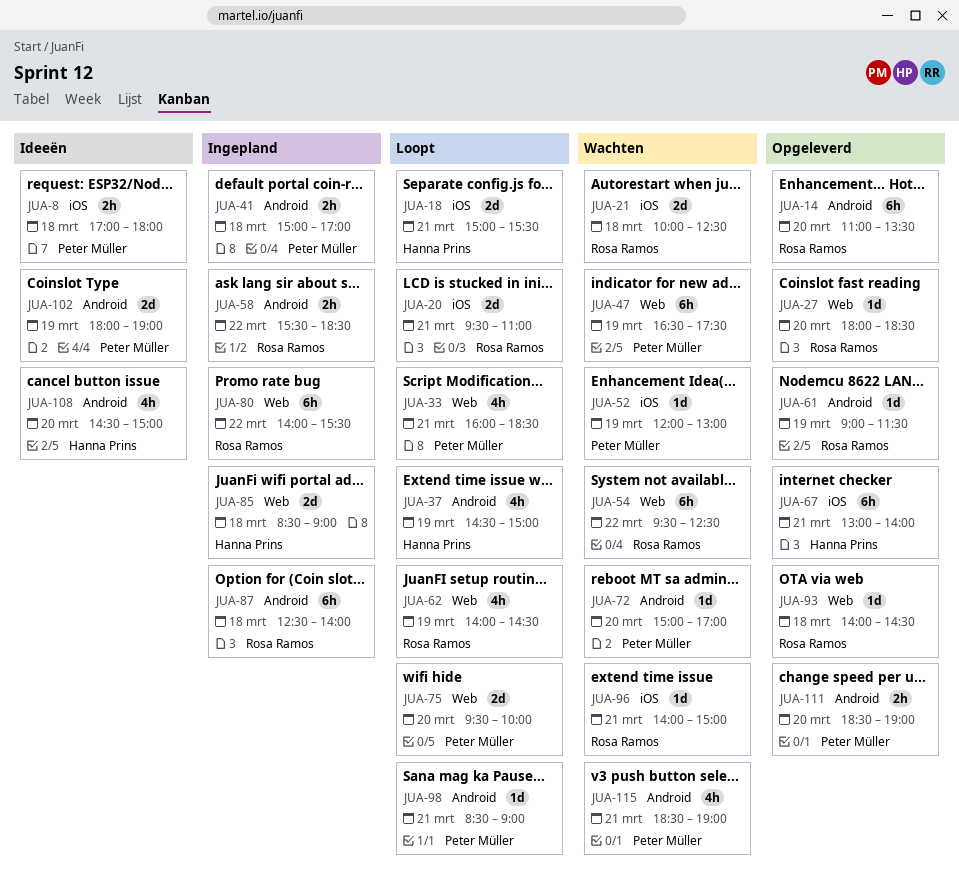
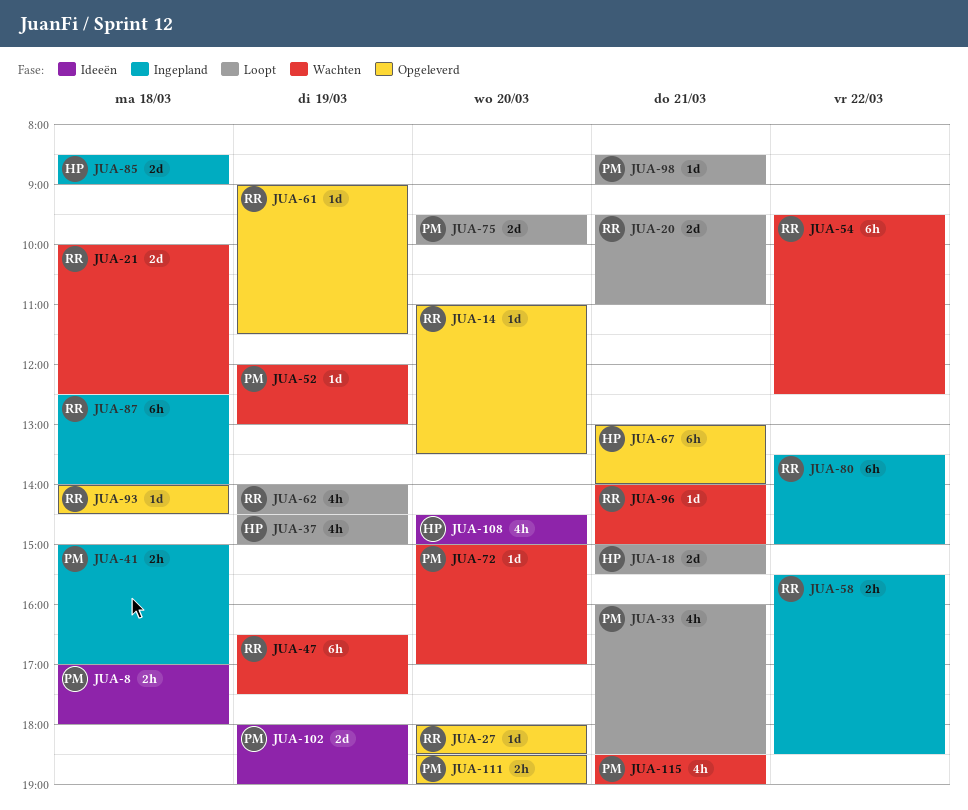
JUA-14, estimate: 6h -> 1d
JUA-47, owner: Peter Müller -> Rosa Ramos
JUA-80, begins: 14:00 -> 13:30
JUA-80, ends: 15:30 -> 15:00

